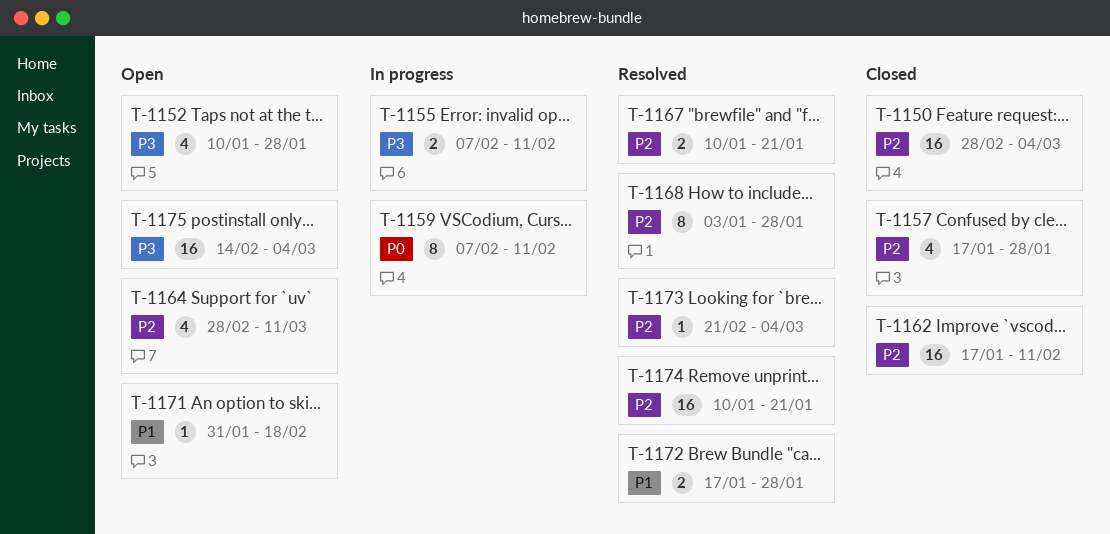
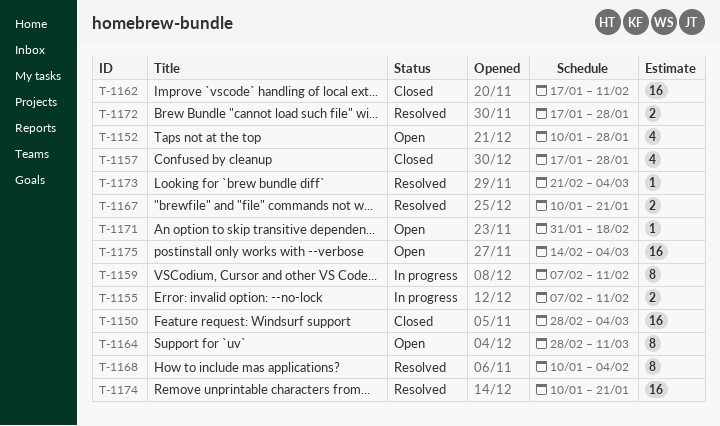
T-1164, estimate: 4 -> 8
T-1168, start: Jan 3 -> Jan 10
T-1168, due: Jan 28 -> Feb 4

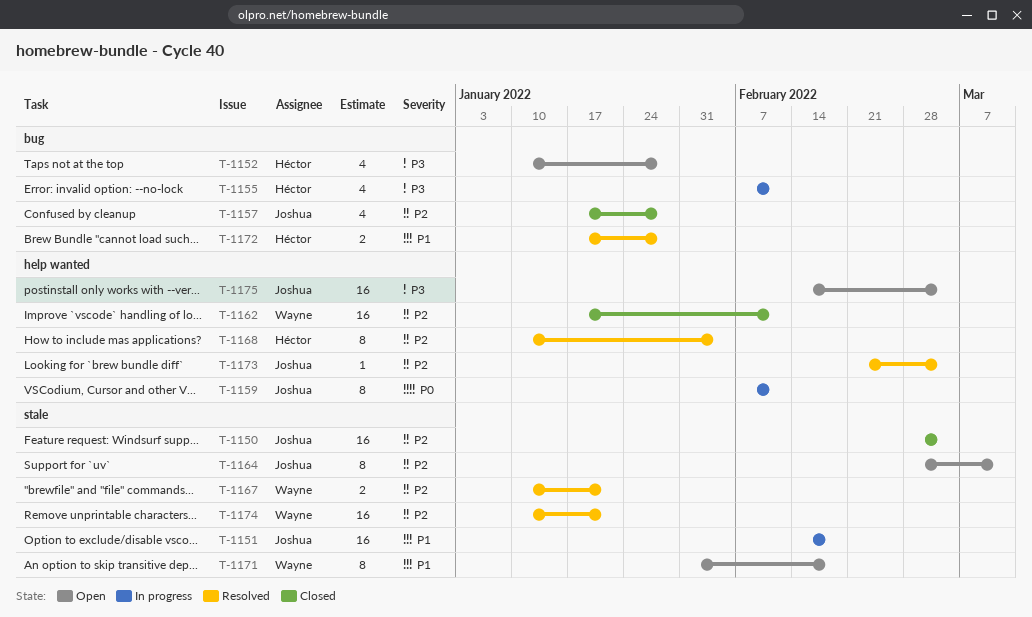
T-1151: none -> present
T-1155, estimate: 2 -> 4
T-1171, estimate: 1 -> 8

